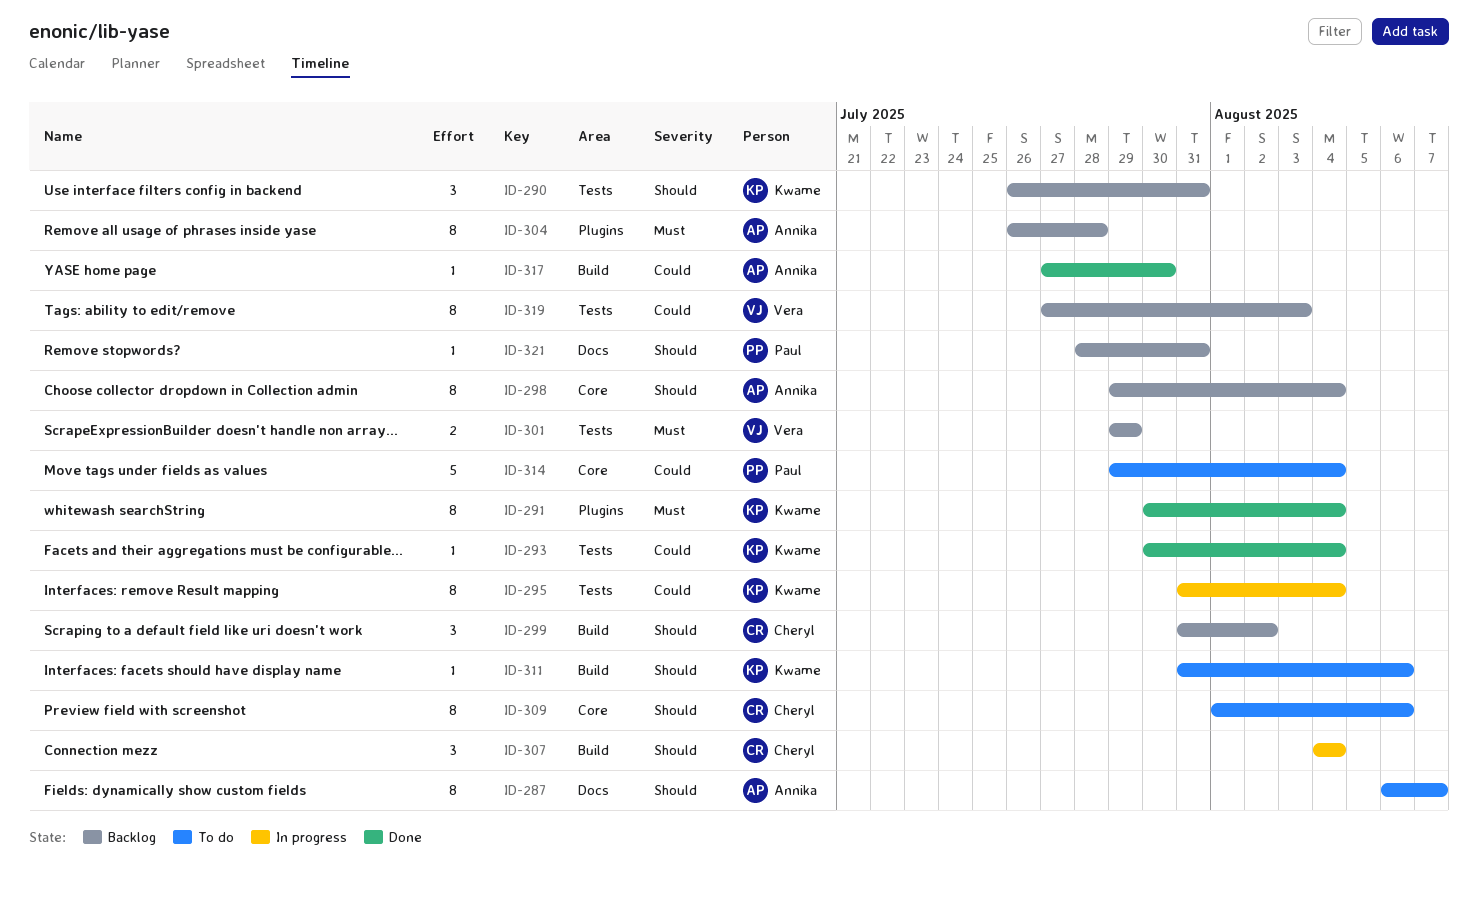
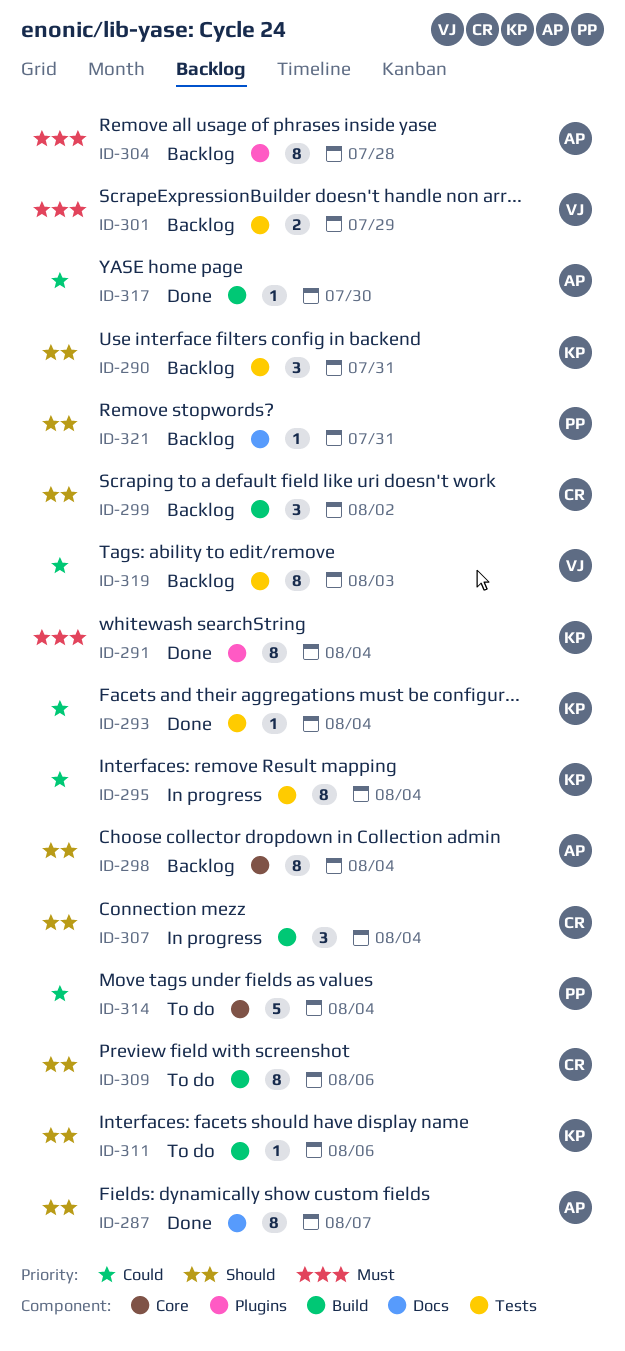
ID-287, status: To do -> Done
ID-309, label: Core -> Build

